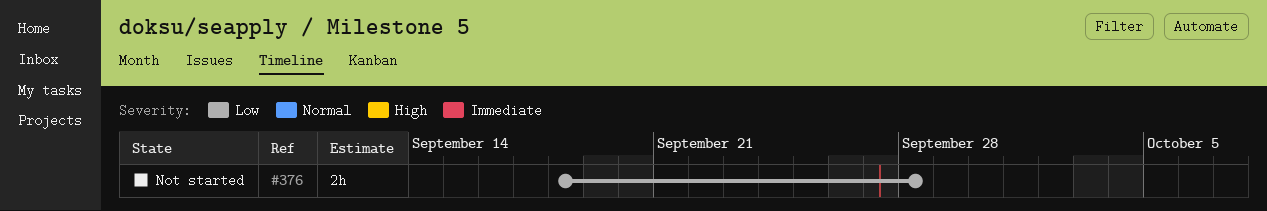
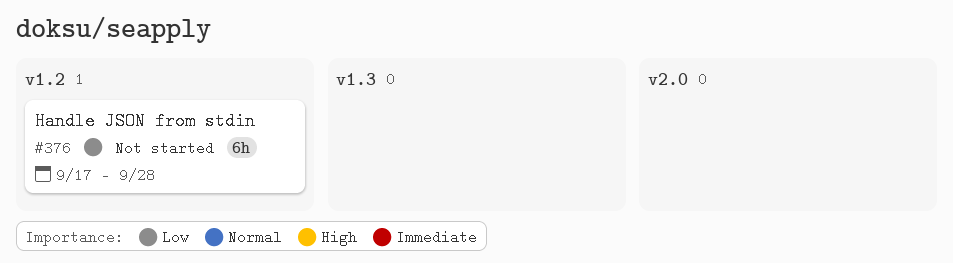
#376, estimate: 2h -> 6h
#376, start: Sep 18 -> Sep 17

